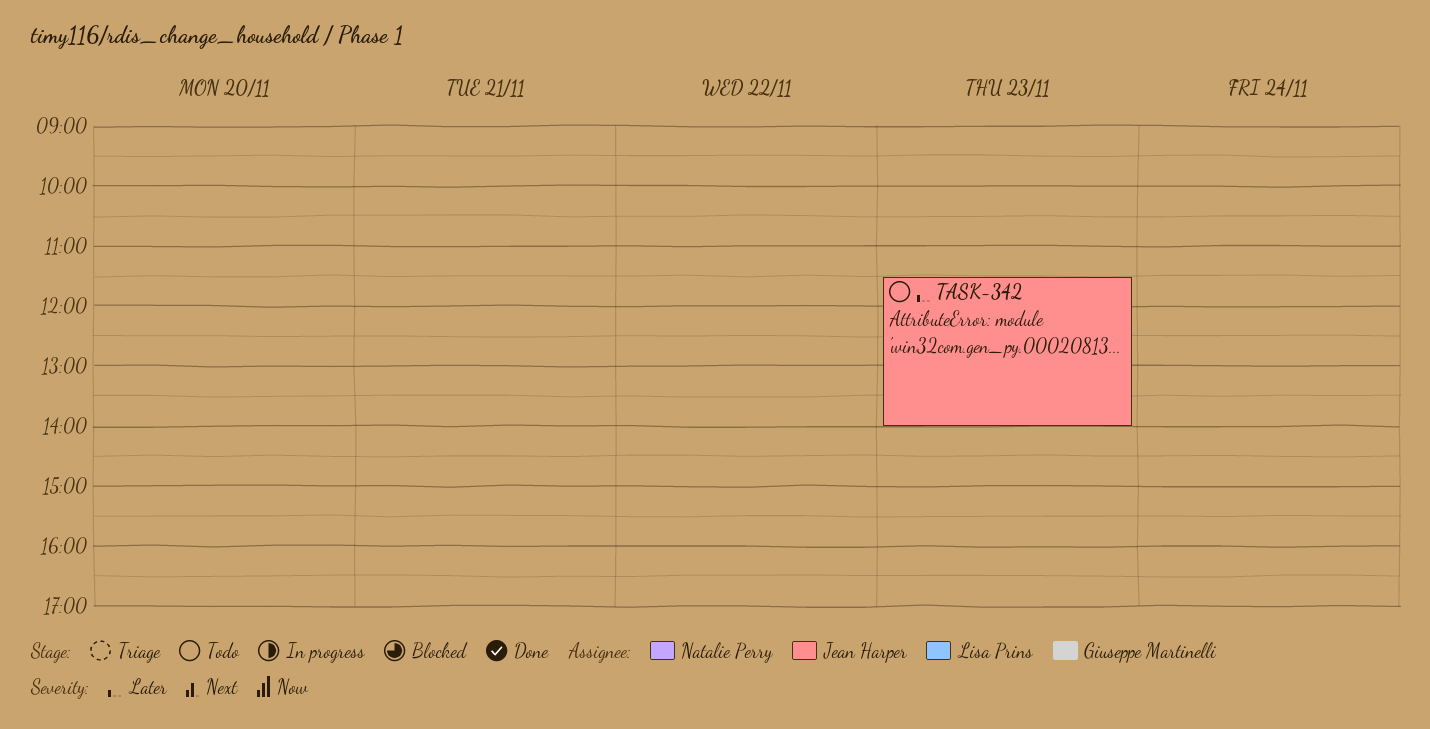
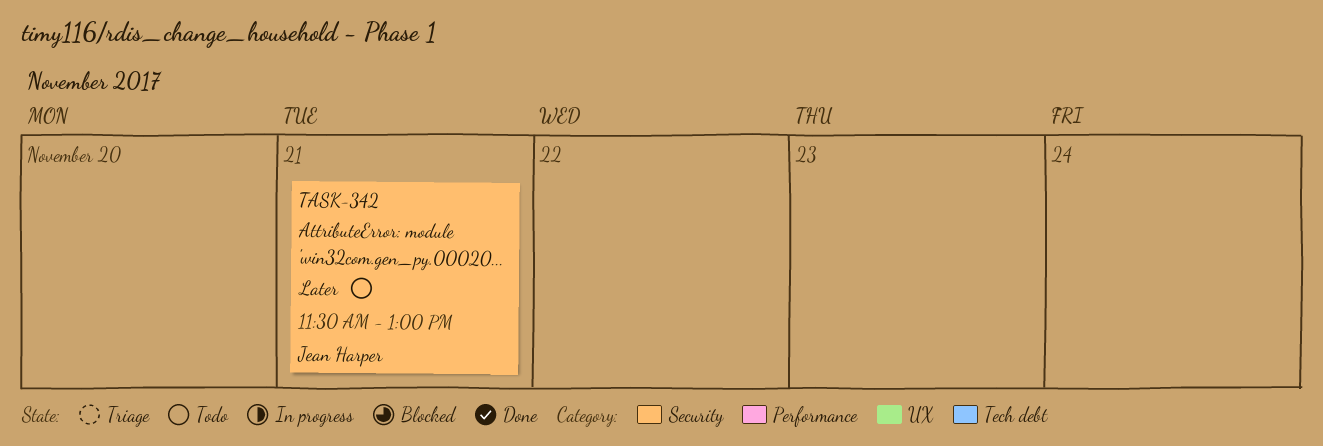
TASK-342, day: Nov 23 -> Nov 21
TASK-342, ends: 14:00 -> 13:00

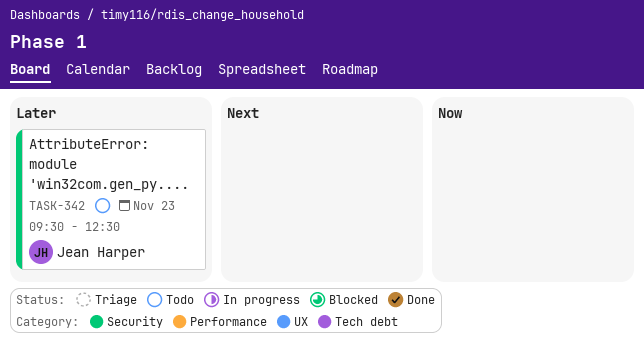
TASK-342, day: Nov 21 -> Nov 23
TASK-342, begins: 11:30 -> 09:30
TASK-342, ends: 13:00 -> 12:30

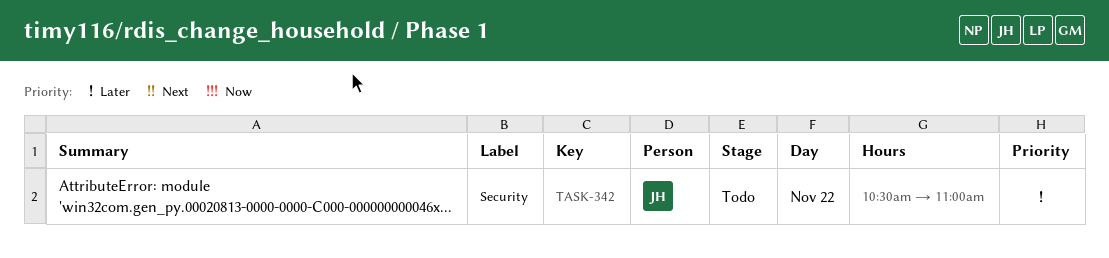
TASK-342, day: Nov 23 -> Nov 22
TASK-342, begins: 09:30 -> 10:30
TASK-342, ends: 12:30 -> 11:00

